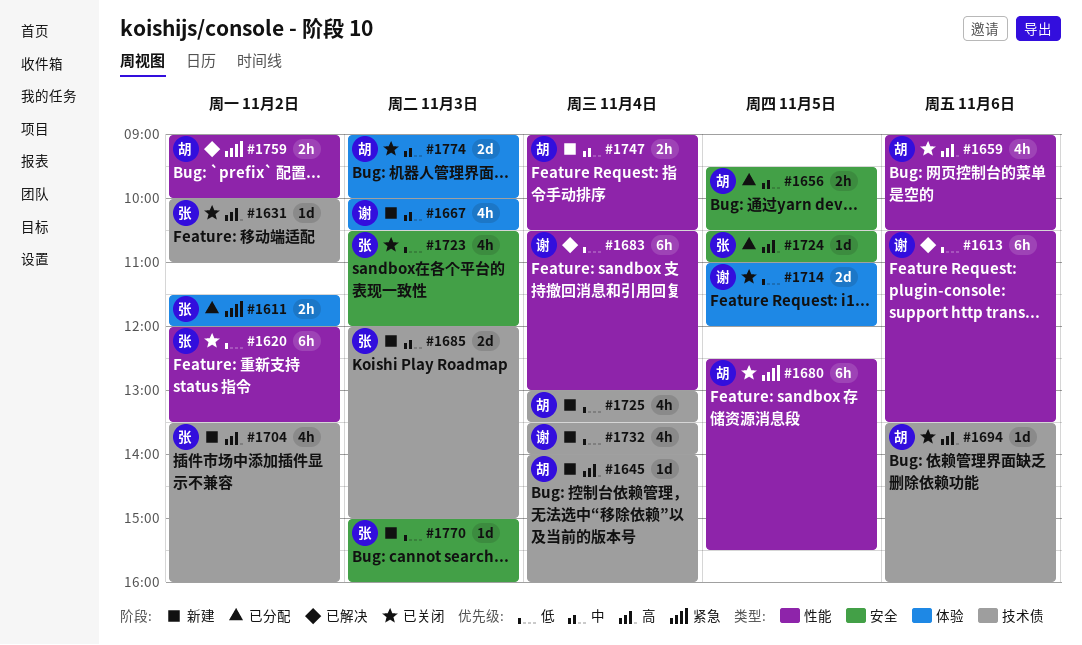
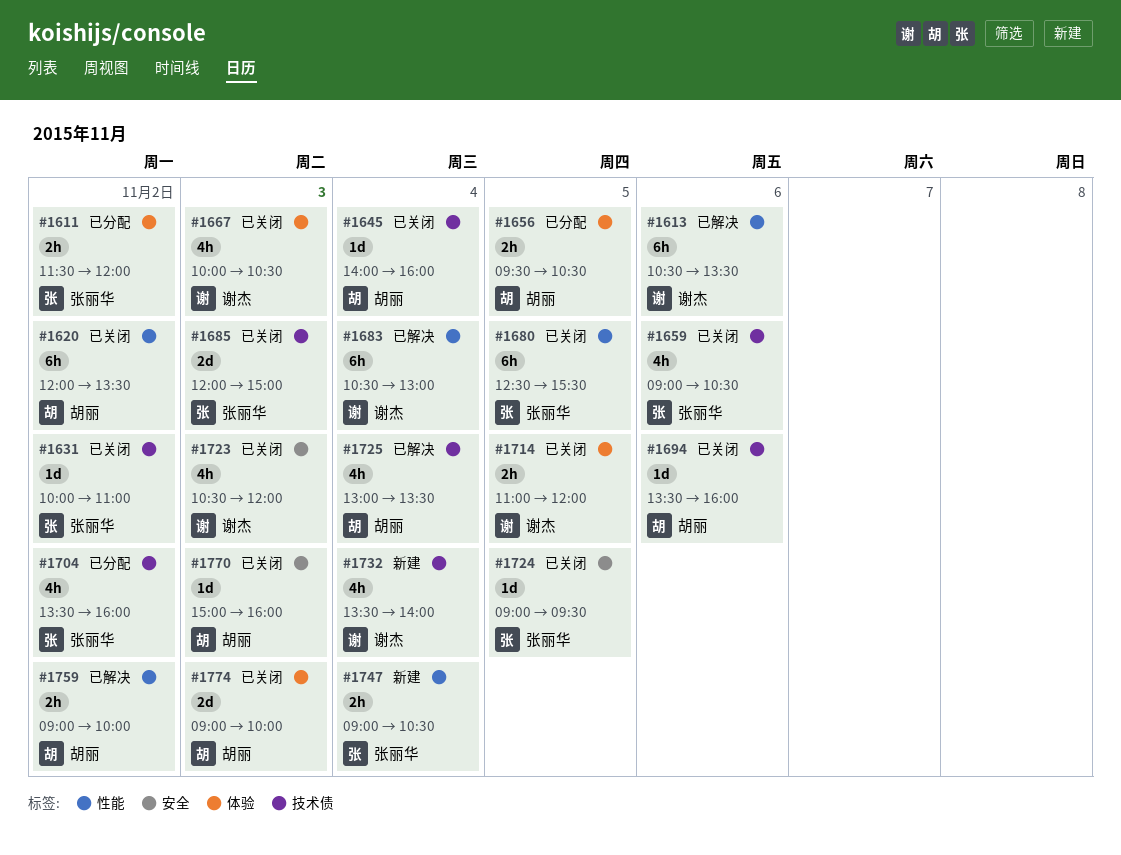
#1620, owner: 张丽华 -> 胡丽
#1645, status: 新建 -> 已关闭
#1656, label: 安全 -> 体验
#1659, owner: 胡丽 -> 张丽华
#1659, label: 性能 -> 技术债
#1667, status: 新建 -> 已关闭
#1680, owner: 胡丽 -> 张丽华
#1685, status: 新建 -> 已关闭
#1704, status: 新建 -> 已分配
#1714, estimate: 2d -> 2h
#1723, owner: 张丽华 -> 谢杰
#1724, status: 已分配 -> 已关闭
#1724, begins: 10:30 -> 09:00
#1724, ends: 11:00 -> 09:30
#1725, status: 新建 -> 已解决
#1747, owner: 胡丽 -> 张丽华
#1770, status: 新建 -> 已关闭
#1770, owner: 张丽华 -> 胡丽

